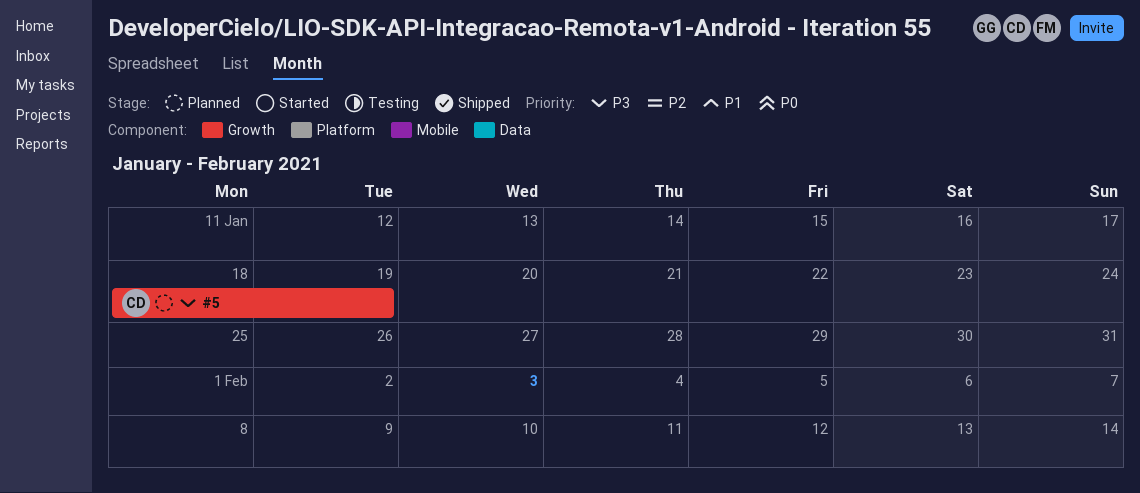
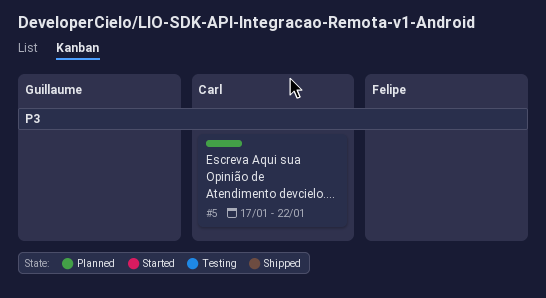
#5, start: Jan 18 -> Jan 17
#5, due: Jan 19 -> Jan 22

